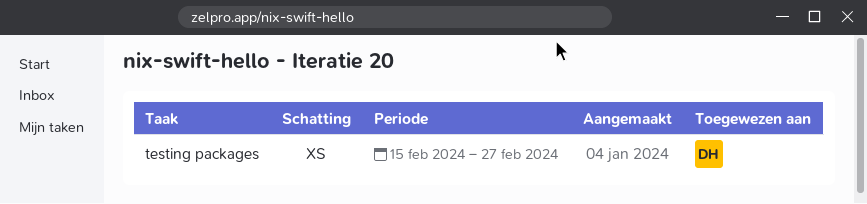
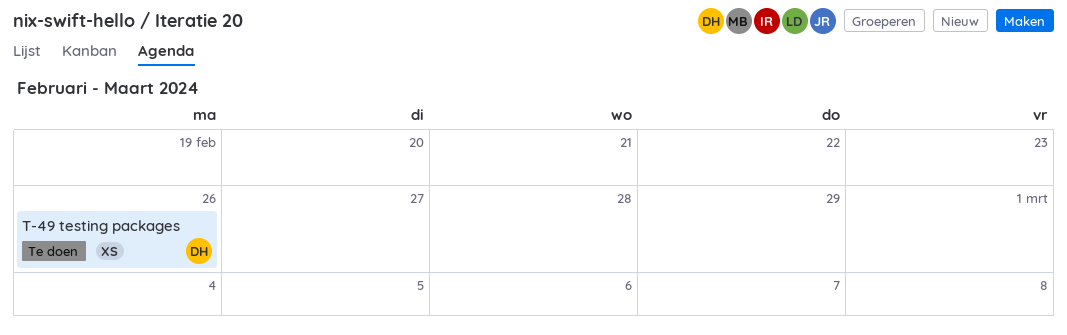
testing packages, due: Feb 27 -> Feb 26

